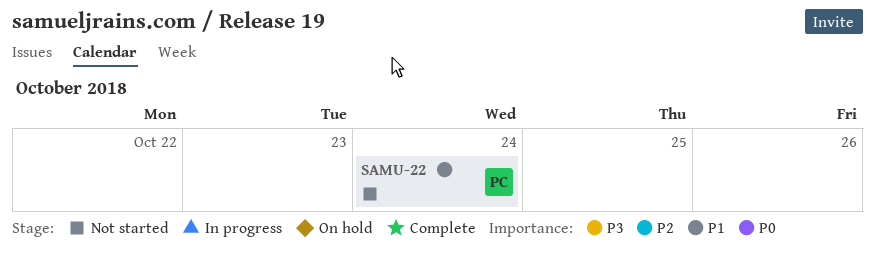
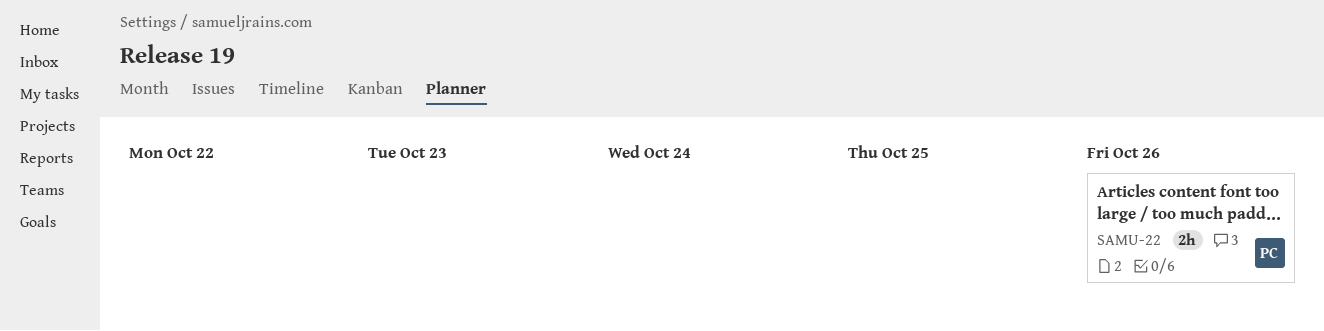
SAMU-22, due: Oct 24 -> Oct 26

